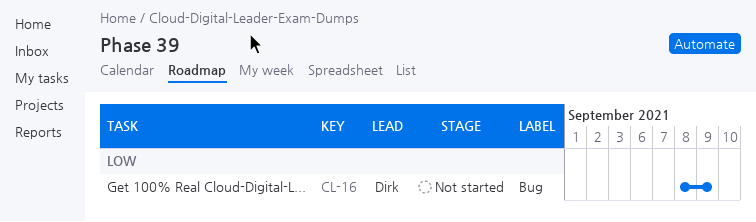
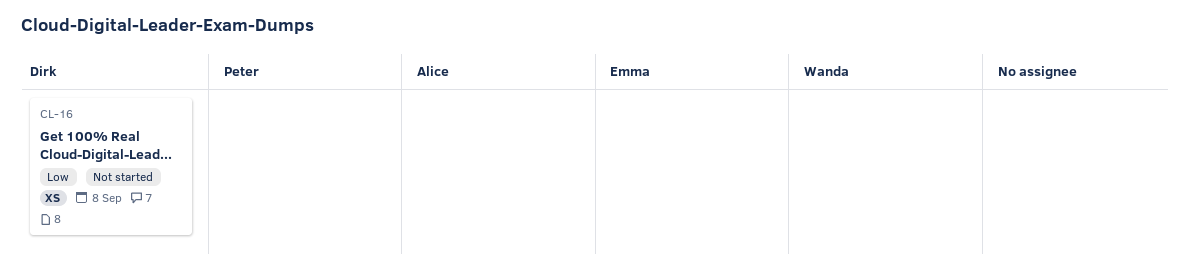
CL-16, due: Sep 9 -> Sep 8

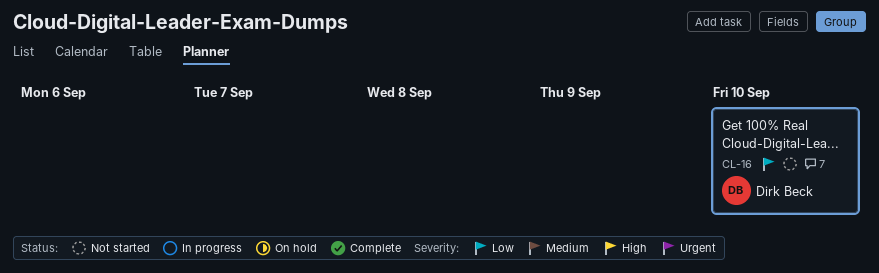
CL-16, due: Sep 8 -> Sep 10

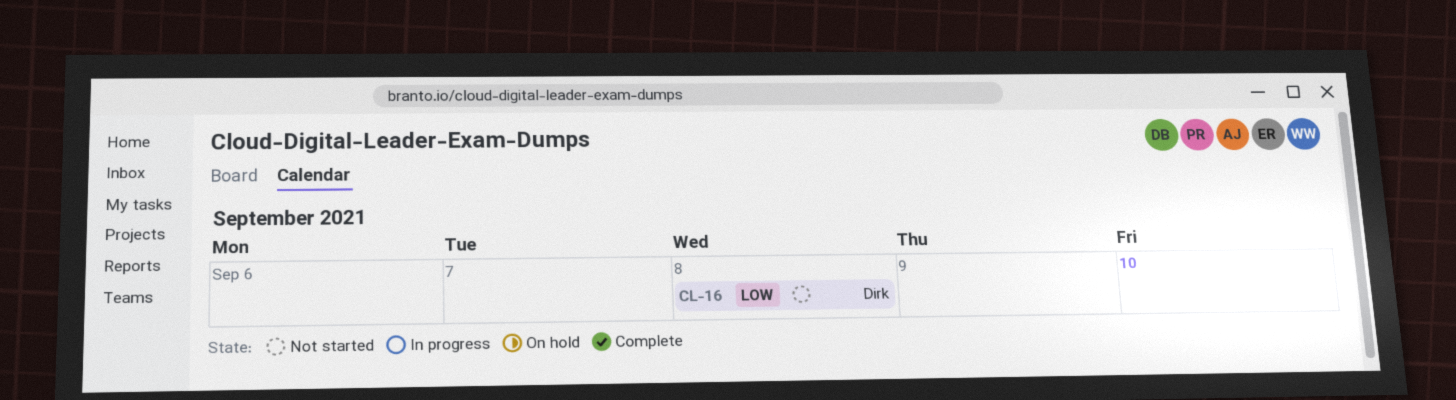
CL-16, due: Sep 10 -> Sep 8

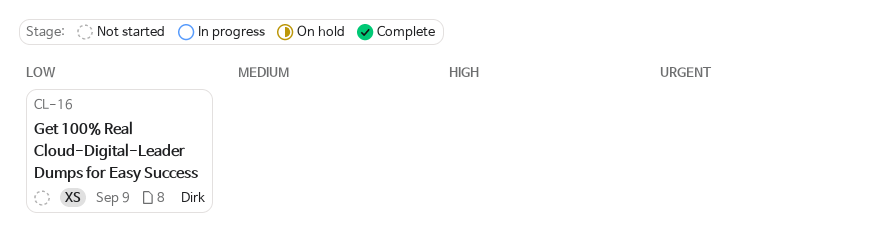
CL-16, due: Sep 8 -> Sep 9

